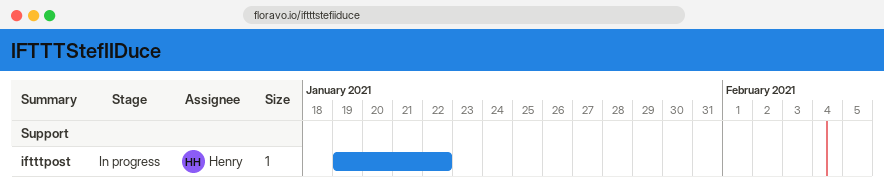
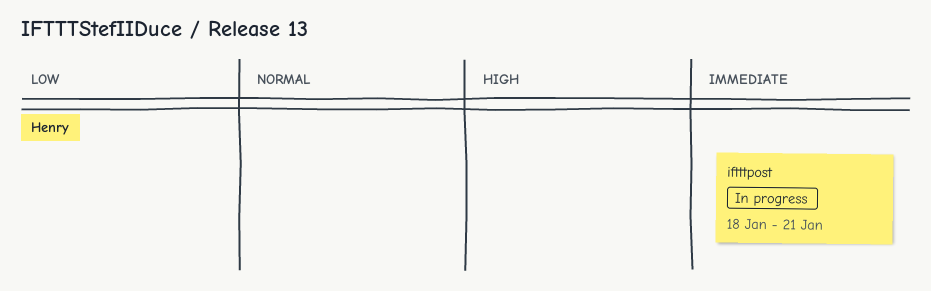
iftttpost, start: Jan 19 -> Jan 18
iftttpost, due: Jan 22 -> Jan 21

